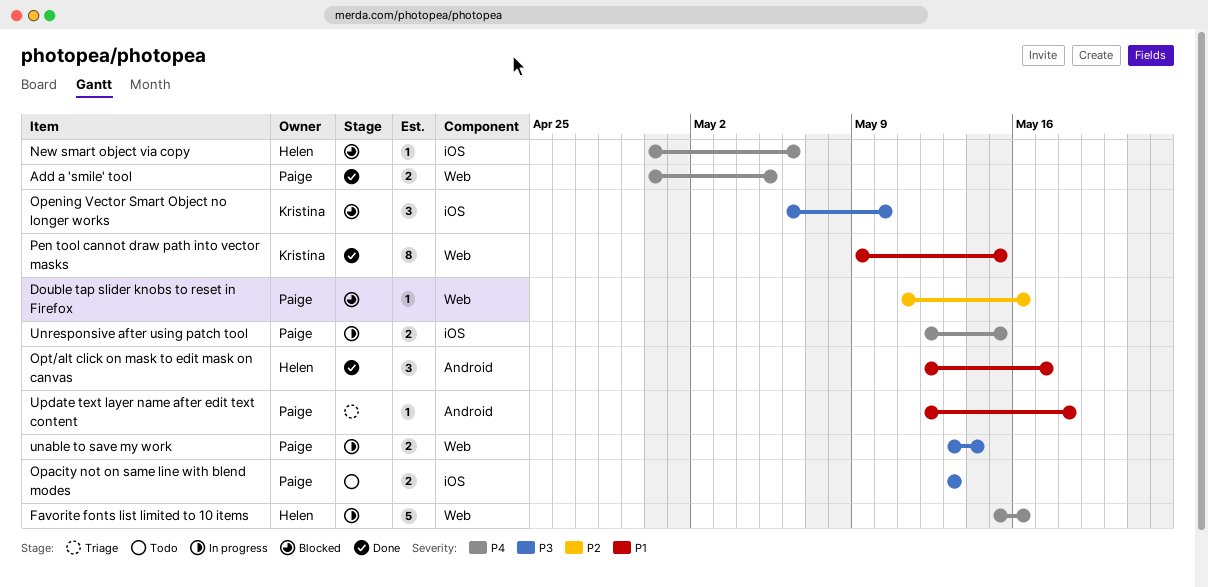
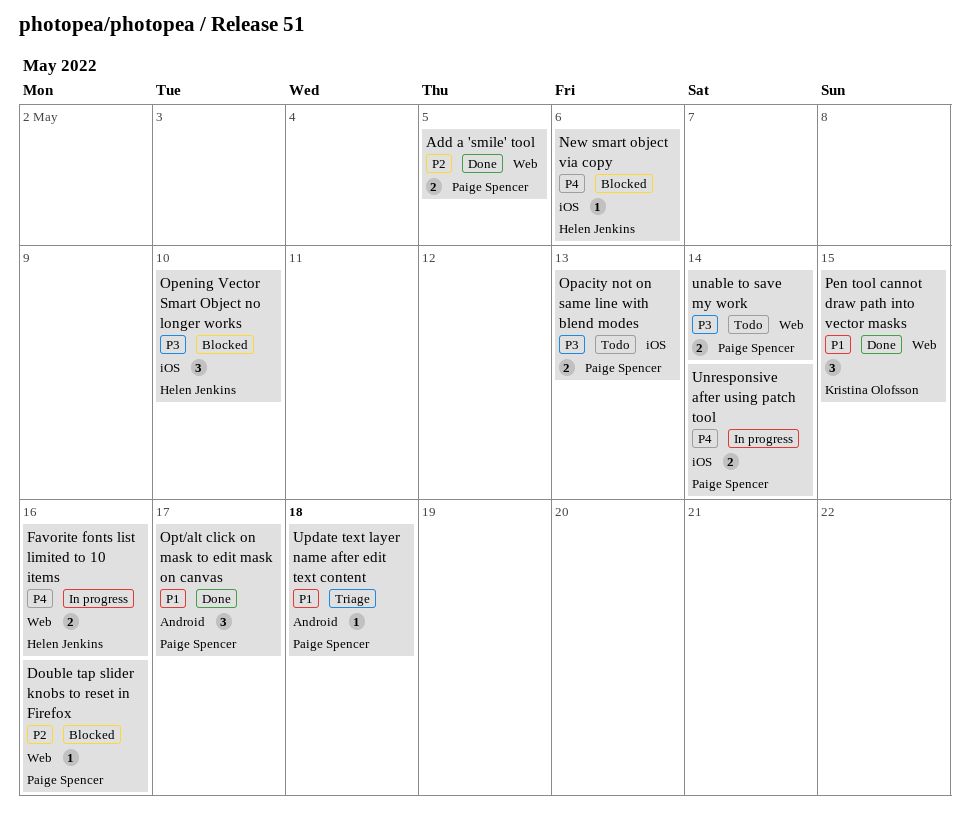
Add a 'smile' tool, priority: P4 -> P2
Favorite fonts list limited to 10 items, estimate: 5 -> 2
Opening Vector Smart Object no longer works, owner: Kristina Olofsson -> Helen Jenkins
Opt/alt click on mask to edit mask on canvas, owner: Helen Jenkins -> Paige Spencer
Pen tool cannot draw path into vector masks, estimate: 8 -> 3
unable to save my work, status: In progress -> Todo
Unresponsive after using patch tool, due: May 15 -> May 14

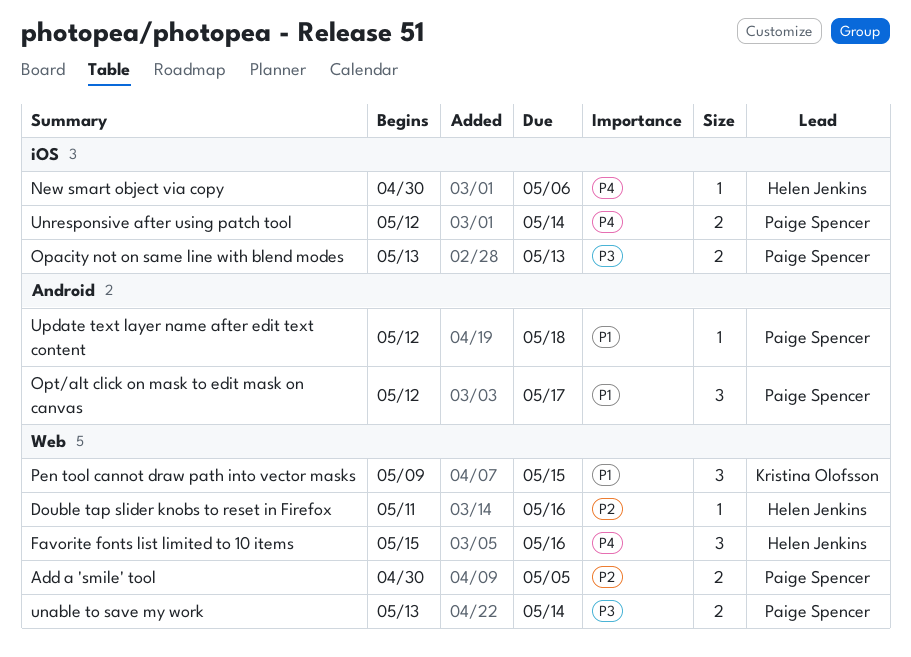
Double tap slider knobs to reset in Firefox, owner: Paige Spencer -> Helen Jenkins
Favorite fonts list limited to 10 items, estimate: 2 -> 3
Opening Vector Smart Object no longer works: present -> none

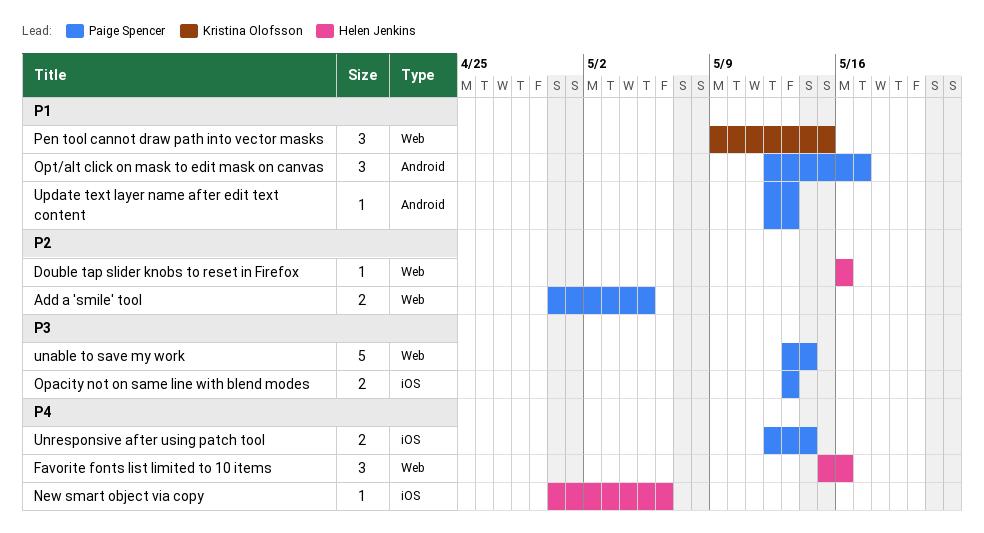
Double tap slider knobs to reset in Firefox, start: May 11 -> May 16
unable to save my work, estimate: 2 -> 5
Update text layer name after edit text content, due: May 18 -> May 13

